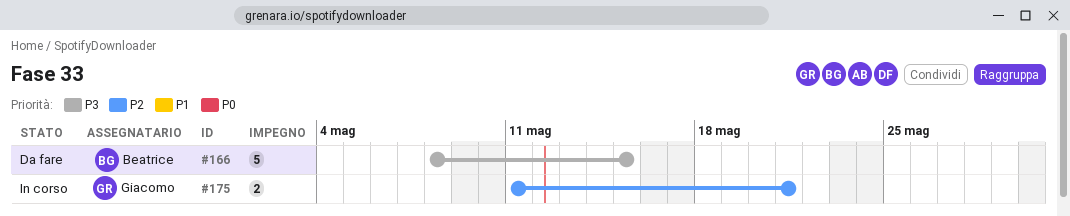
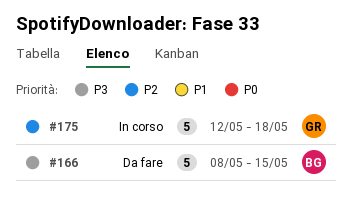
#175, estimate: 2 -> 5
#175, start: May 11 -> May 12
#175, due: May 21 -> May 18

